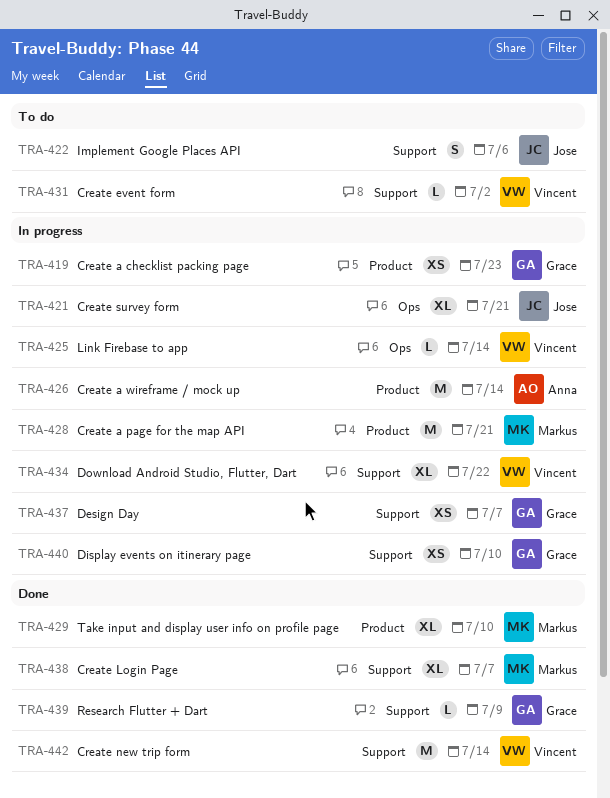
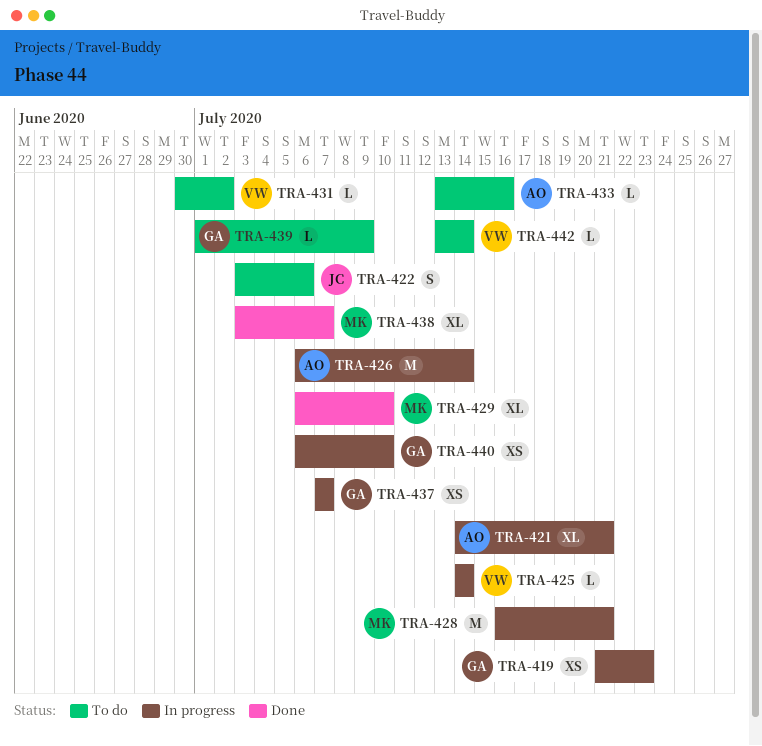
TRA-421, owner: Jose -> Anna
TRA-433: none -> present
TRA-434: present -> none
TRA-439, status: Done -> To do
TRA-442, status: Done -> To do
TRA-442, estimate: M -> L

